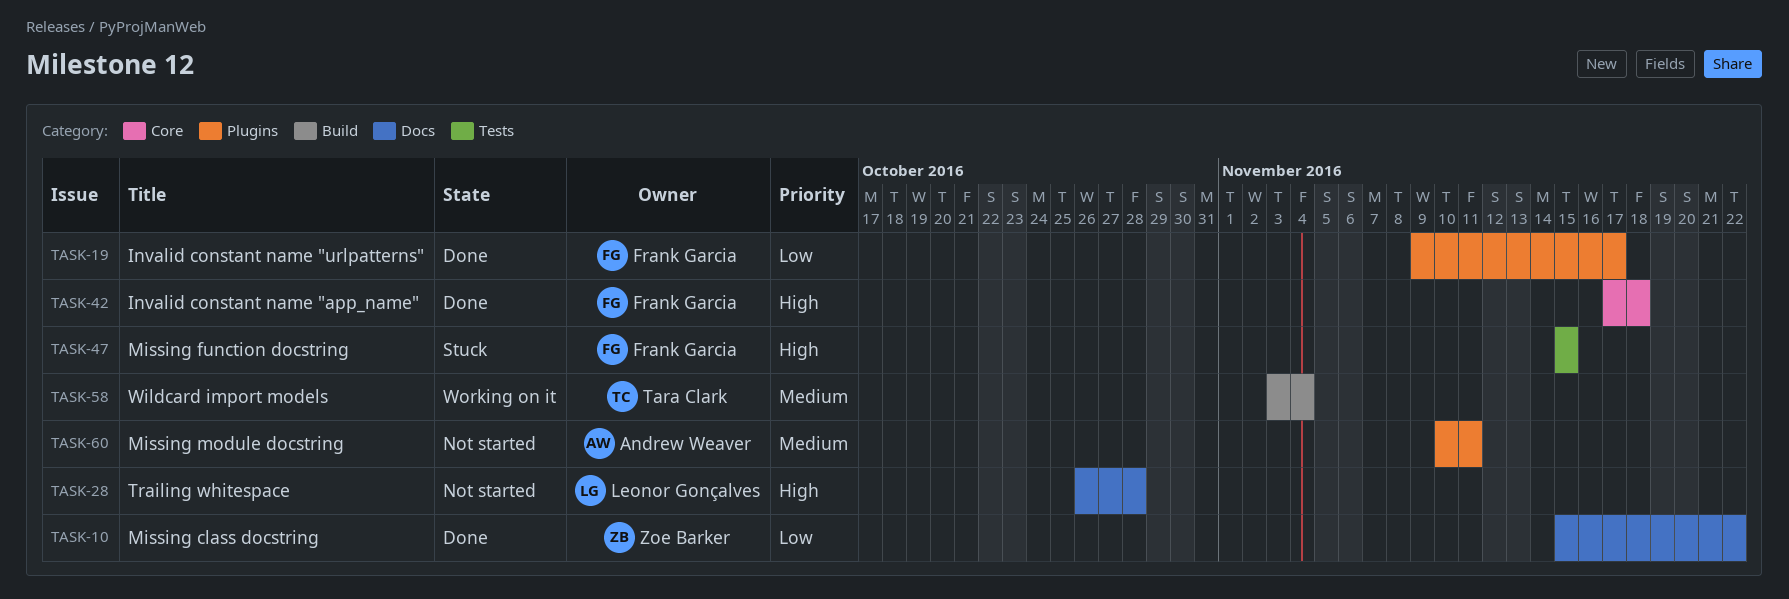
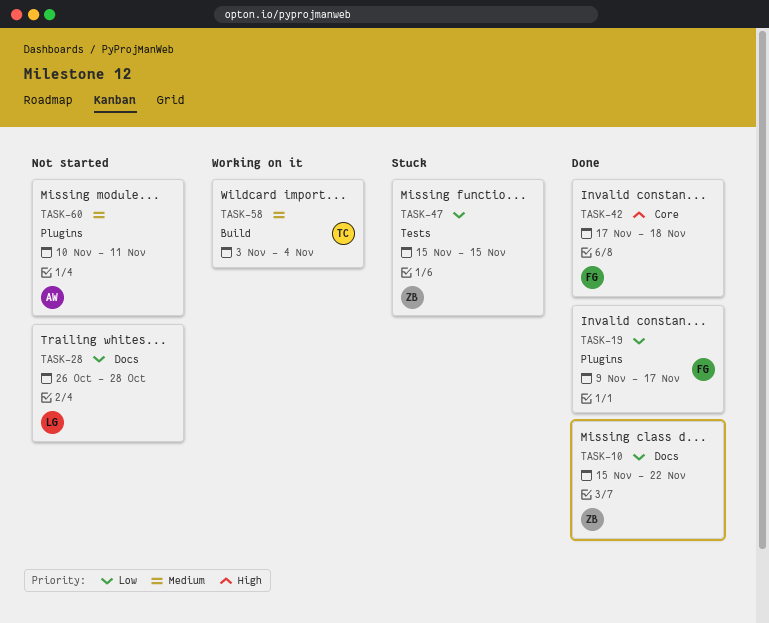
TASK-28, priority: High -> Low
TASK-47, owner: Frank Garcia -> Zoe Barker
TASK-47, priority: High -> Low

